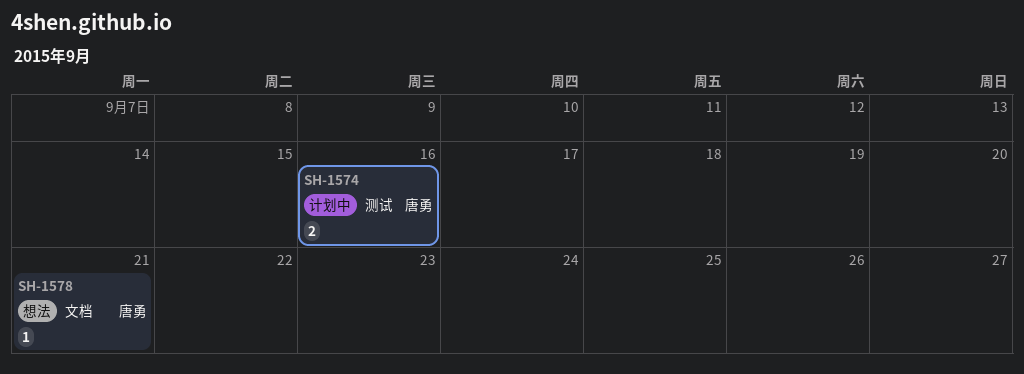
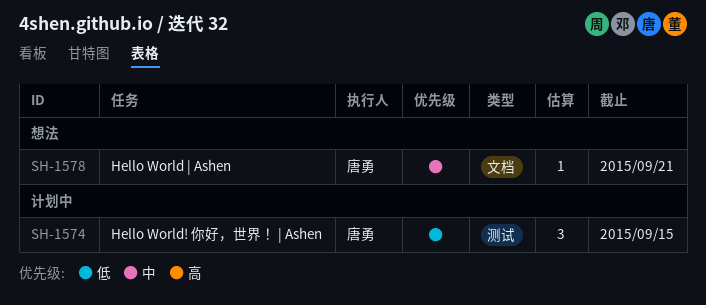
SH-1574, estimate: 2 -> 3
SH-1574, due: Sep 16 -> Sep 15

